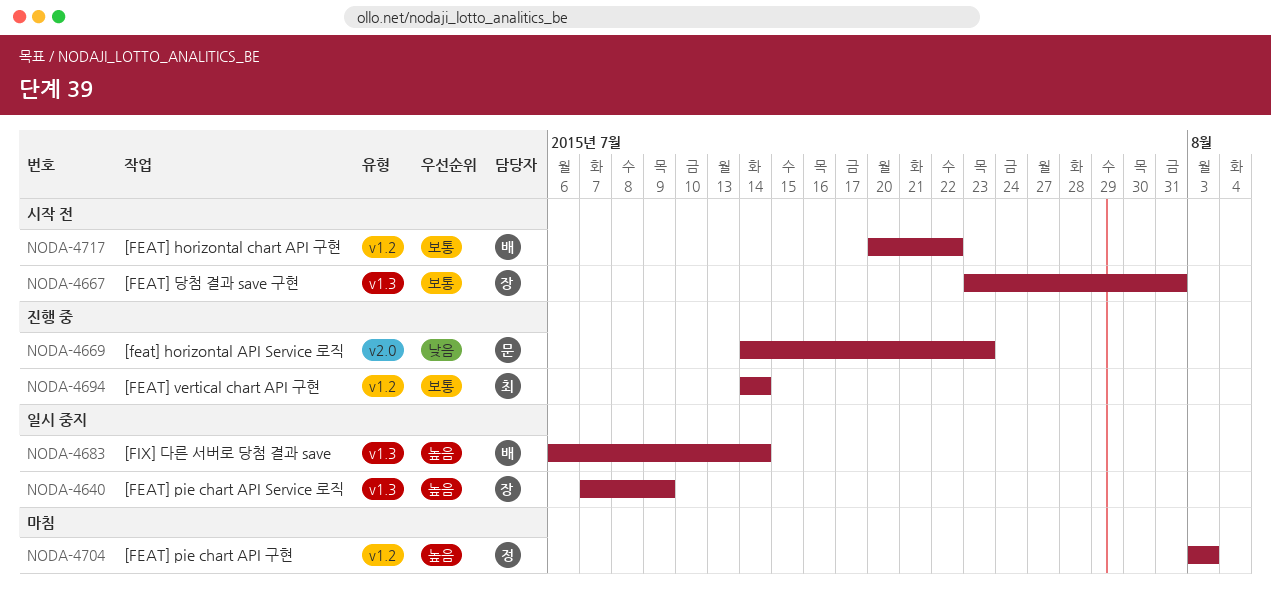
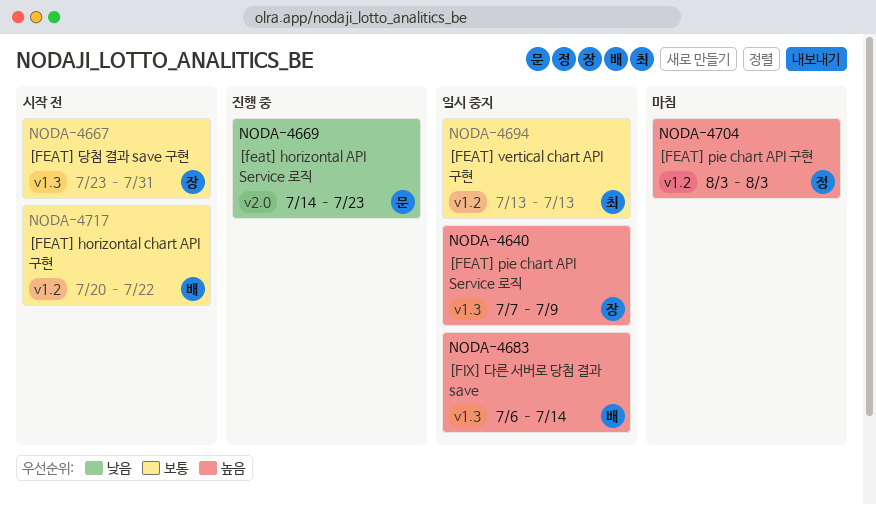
NODA-4694, status: 진행 중 -> 일시 중지
NODA-4694, start: Jul 14 -> Jul 13
NODA-4694, due: Jul 14 -> Jul 13

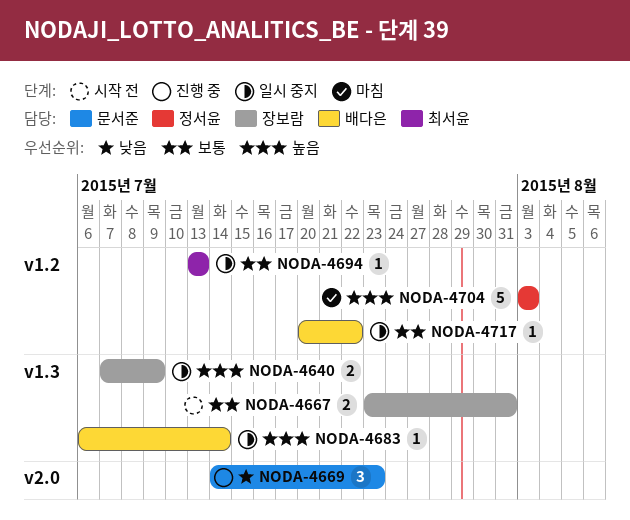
NODA-4717, status: 시작 전 -> 일시 중지

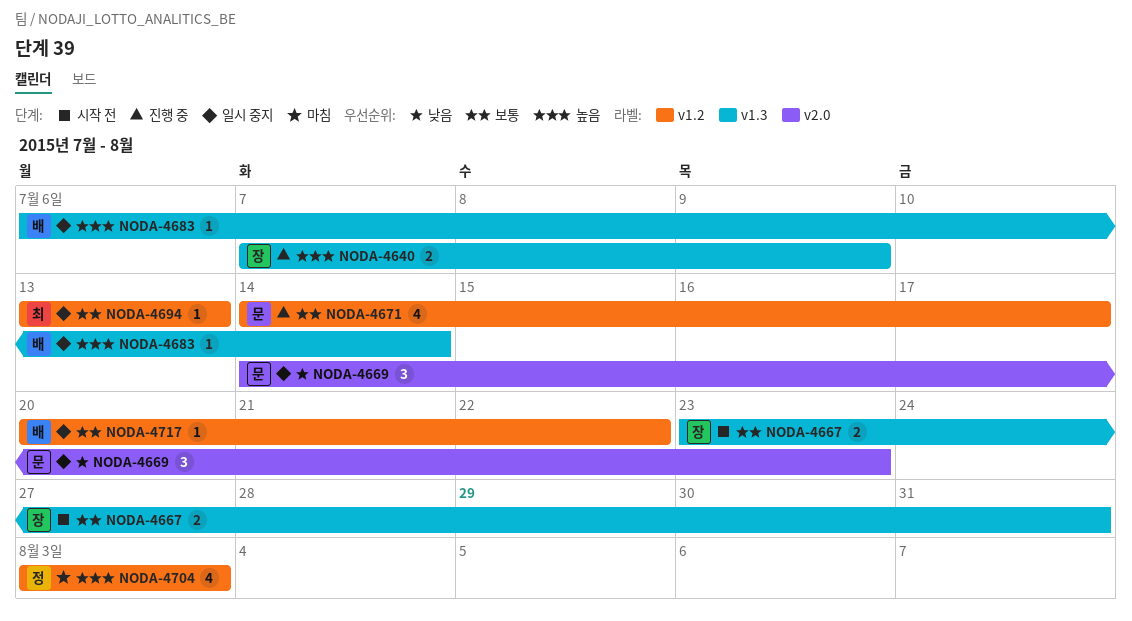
NODA-4640, status: 일시 중지 -> 진행 중
NODA-4669, status: 진행 중 -> 일시 중지
NODA-4671: none -> present
NODA-4704, estimate: 5 -> 4

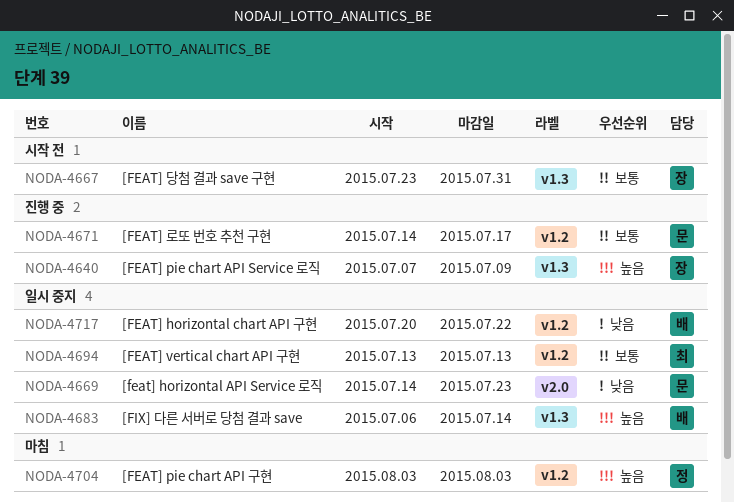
NODA-4717, priority: 보통 -> 낮음

